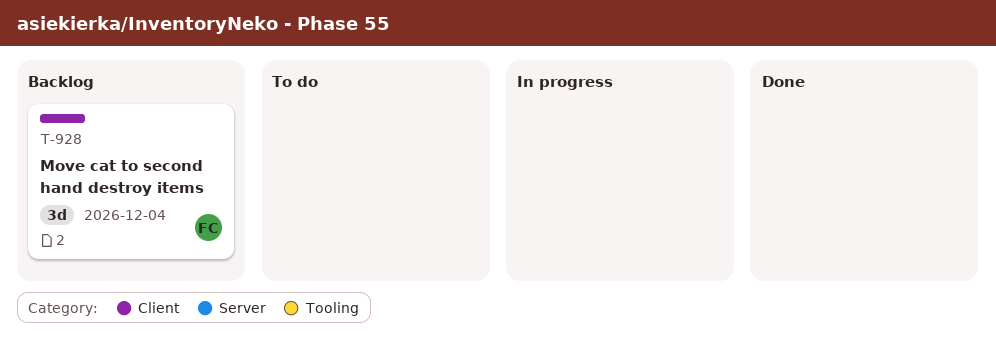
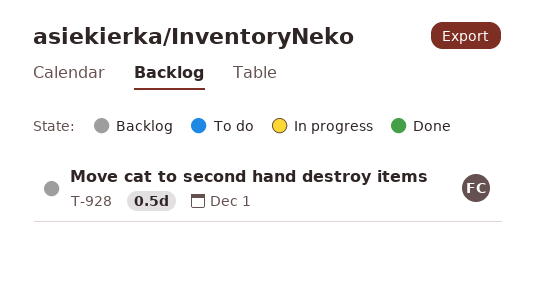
T-928, estimate: 3d -> 0.5d
T-928, due: Dec 4 -> Dec 1

